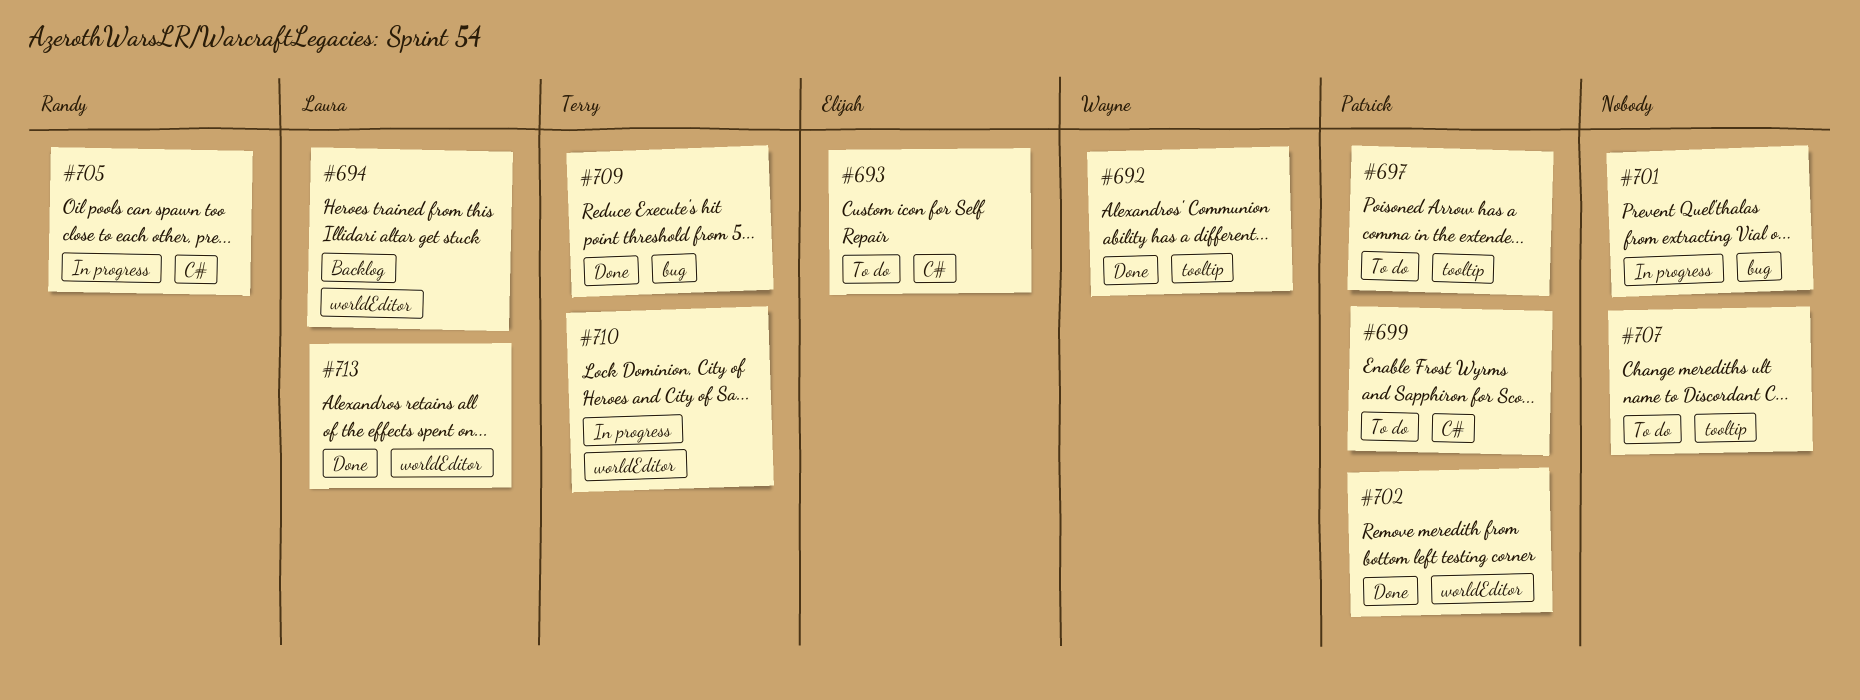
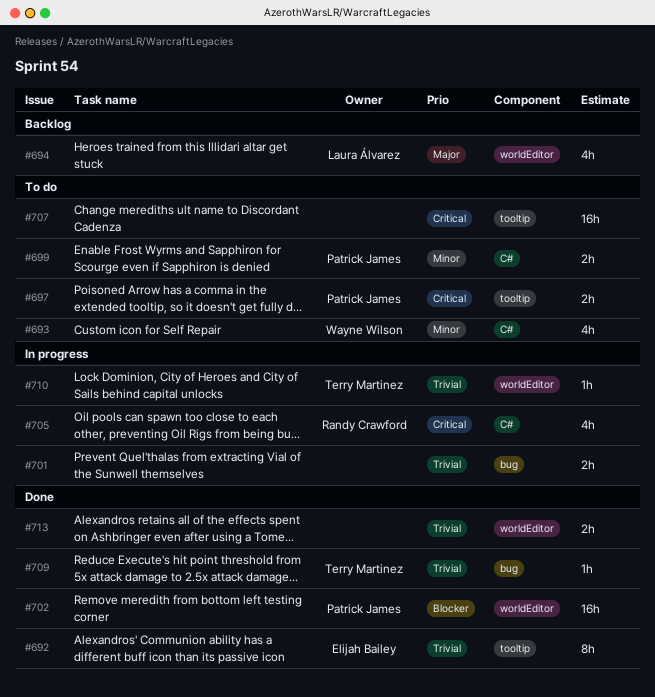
#692, owner: Wayne Wilson -> Elijah Bailey
#693, owner: Elijah Bailey -> Wayne Wilson
#713, owner: Laura Álvarez -> none

